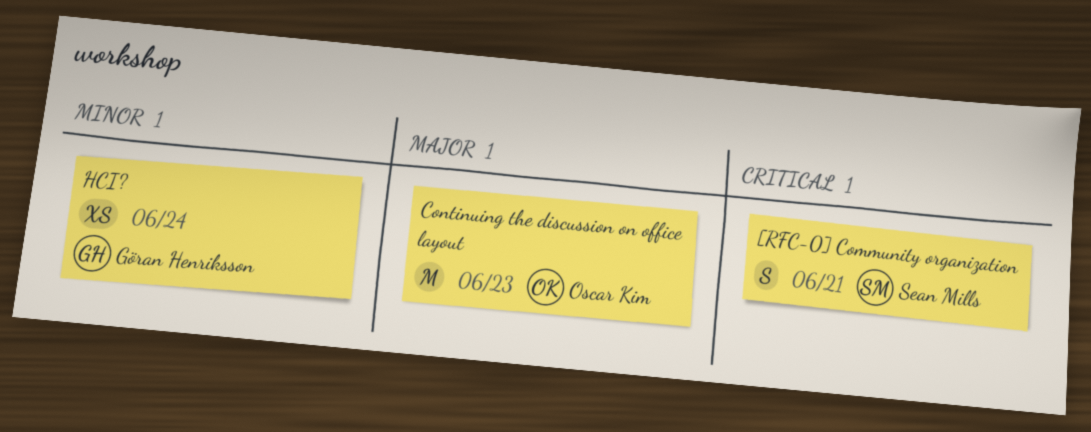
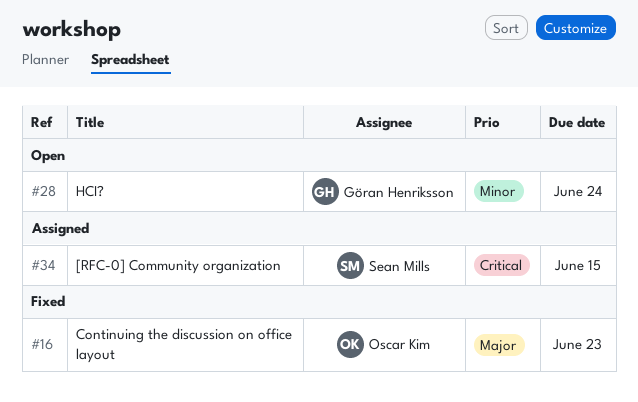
[RFC-0] Community organization, due: Jun 21 -> Jun 15

